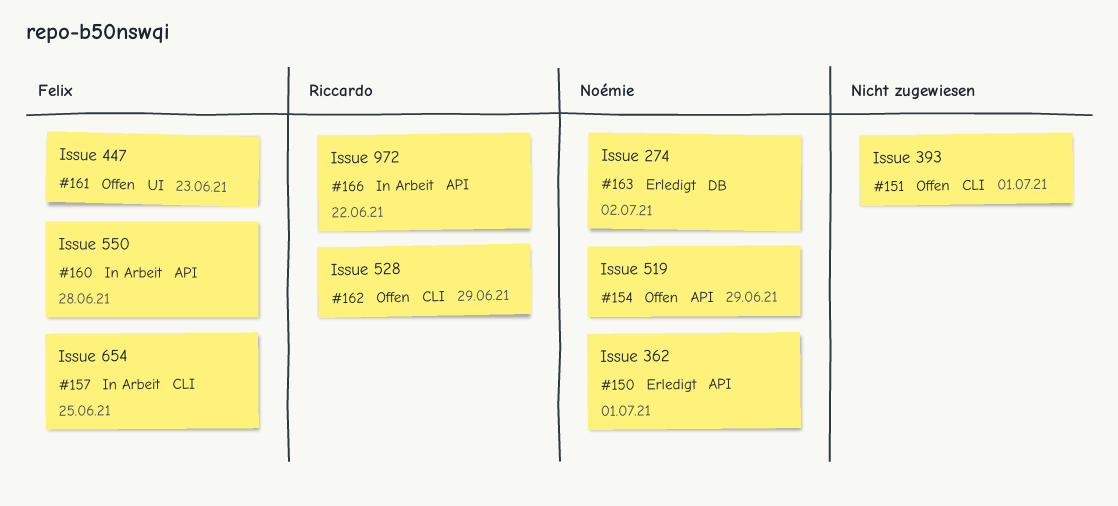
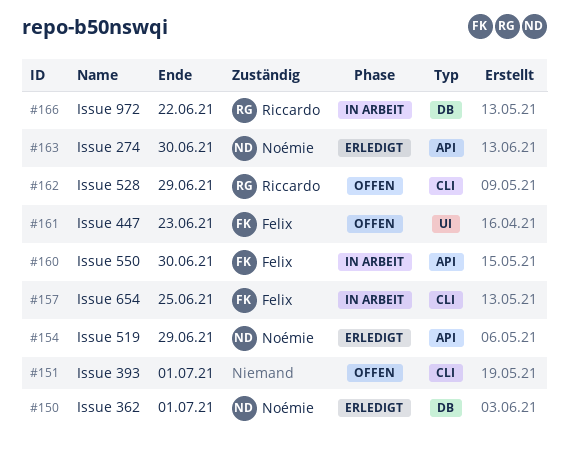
#150, label: API -> DB
#154, status: Offen -> Erledigt
#160, due: Jun 28 -> Jun 30
#163, label: DB -> API
#163, due: Jul 2 -> Jun 30
#166, label: API -> DB

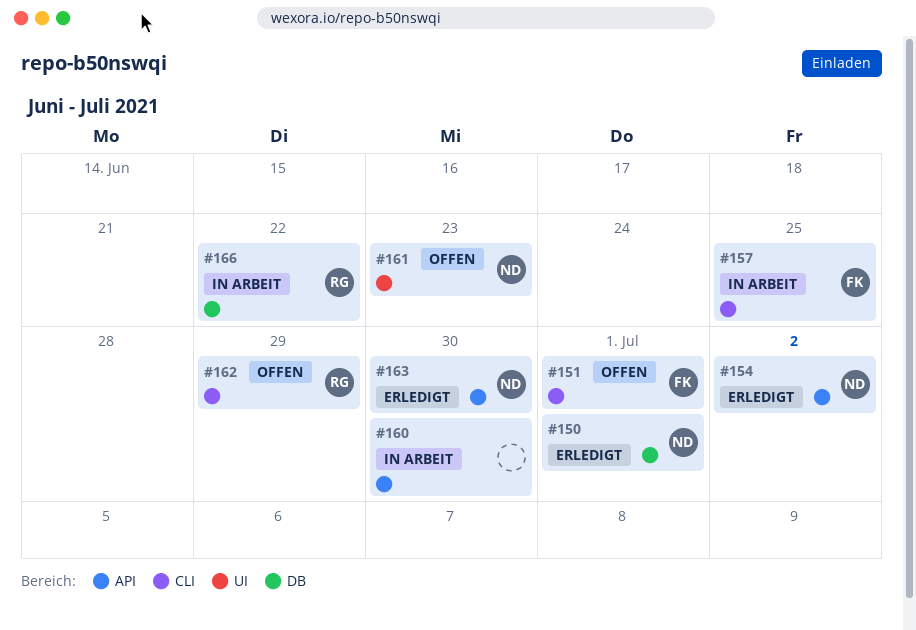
#151, owner: none -> Felix
#154, due: Jun 29 -> Jul 2
#160, owner: Felix -> none
#161, owner: Felix -> Noémie

